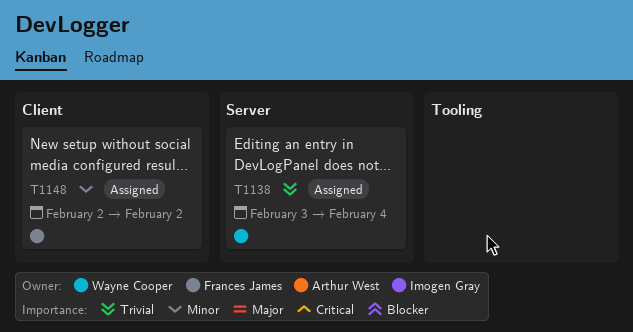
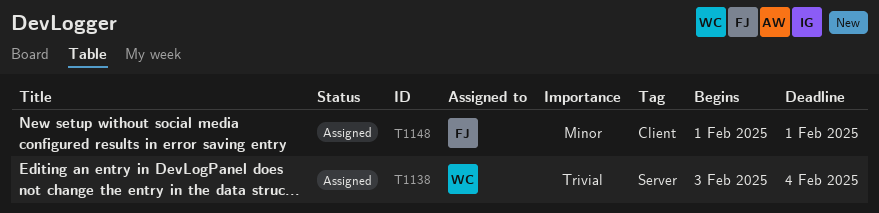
T1148, start: Feb 2 -> Feb 1
T1148, due: Feb 2 -> Feb 1

